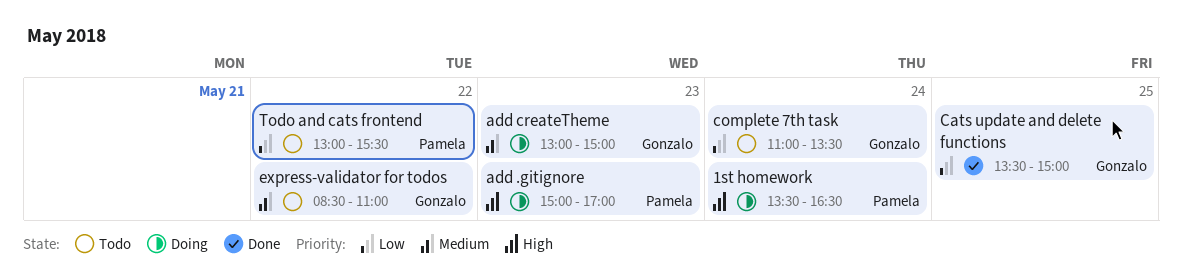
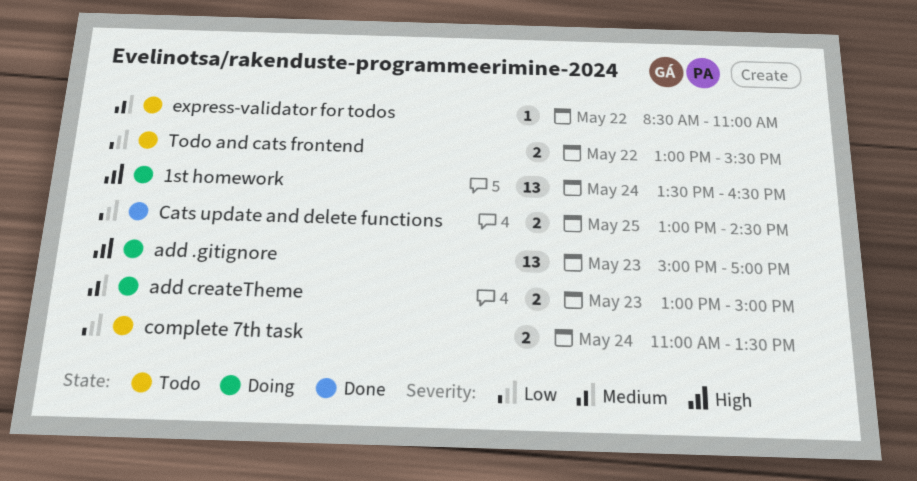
Cats update and delete functions, begins: 13:30 -> 13:00
Cats update and delete functions, ends: 15:00 -> 14:30

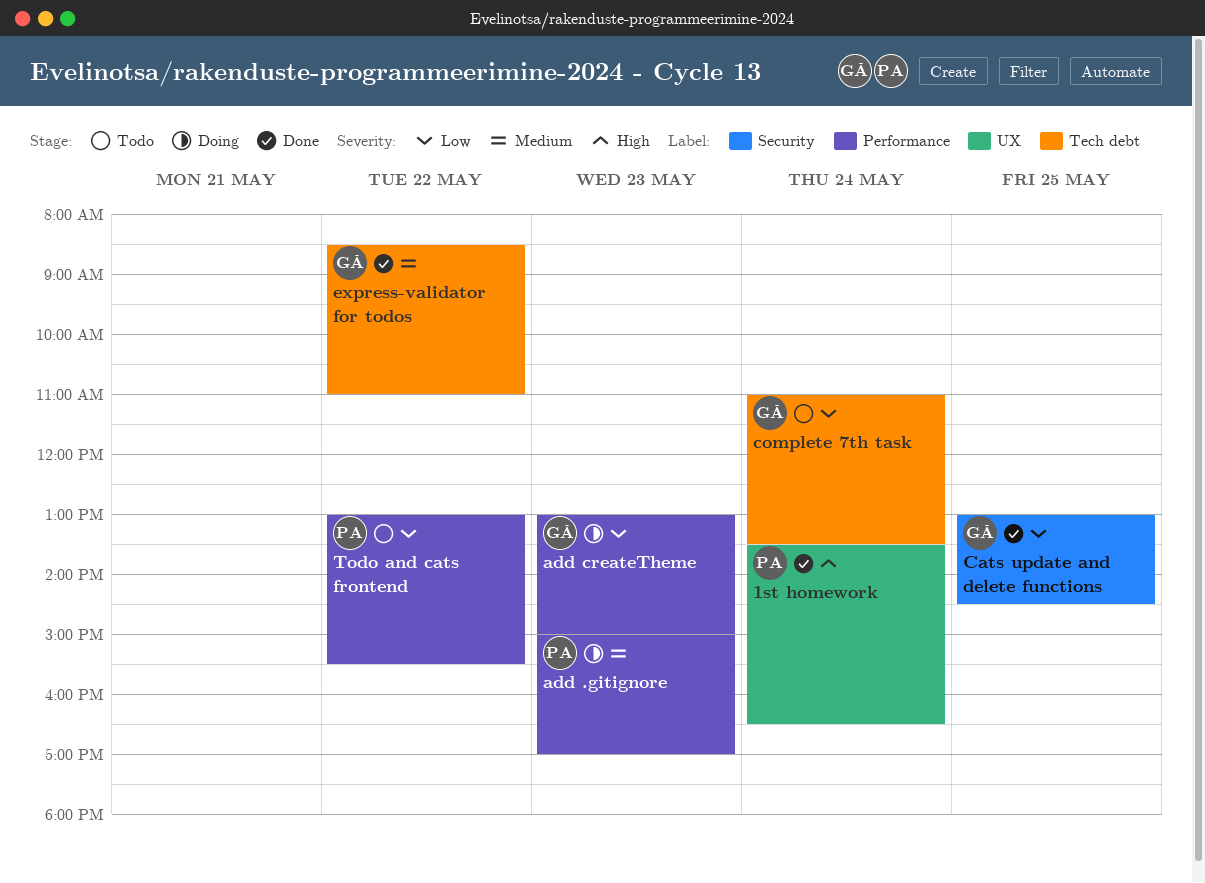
1st homework, status: Doing -> Done
add .gitignore, priority: High -> Medium
add createTheme, priority: Medium -> Low
express-validator for todos, status: Todo -> Done

